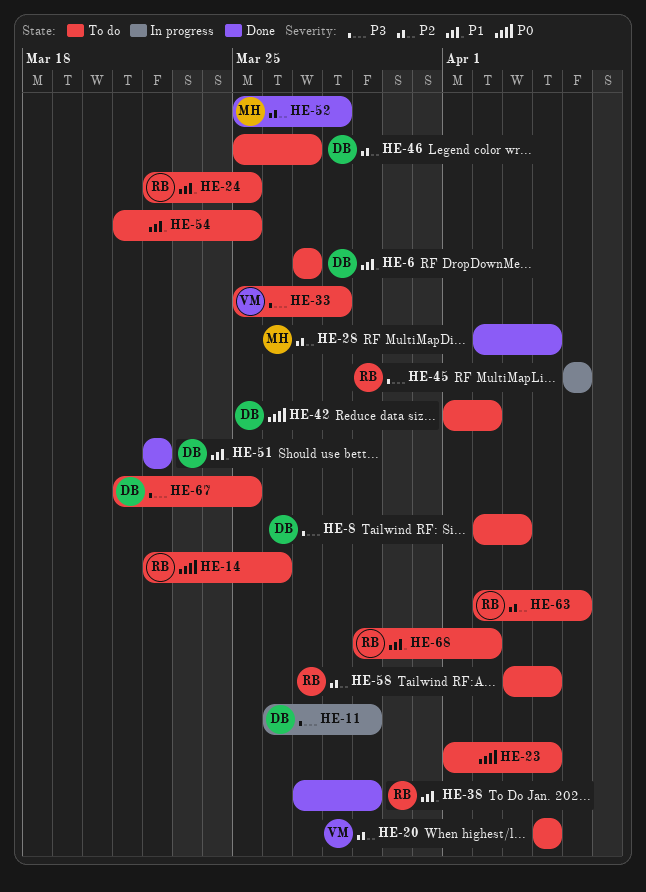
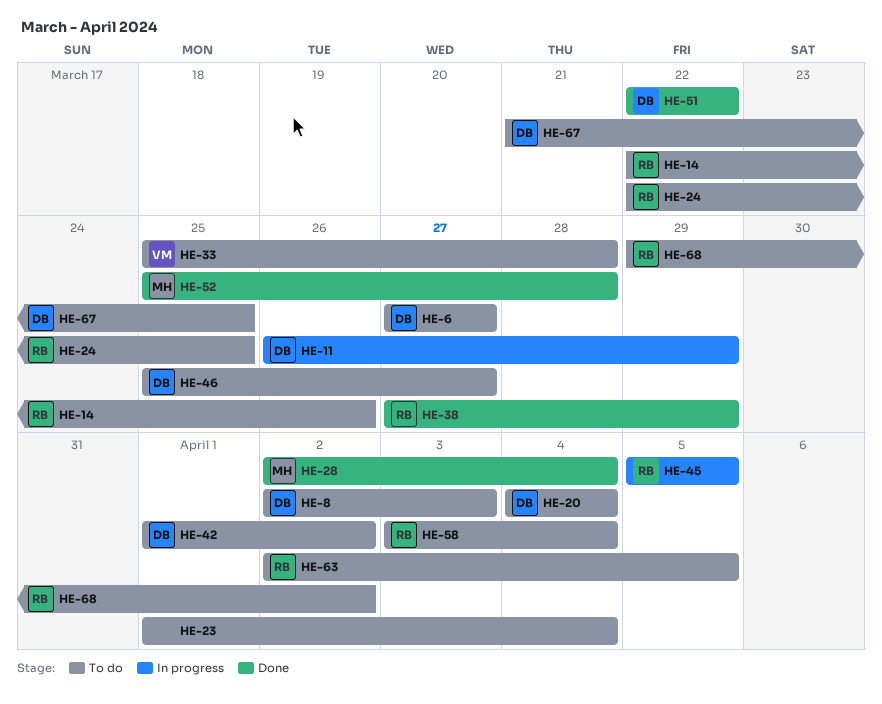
HE-20, owner: VM -> DB
HE-54: present -> none

